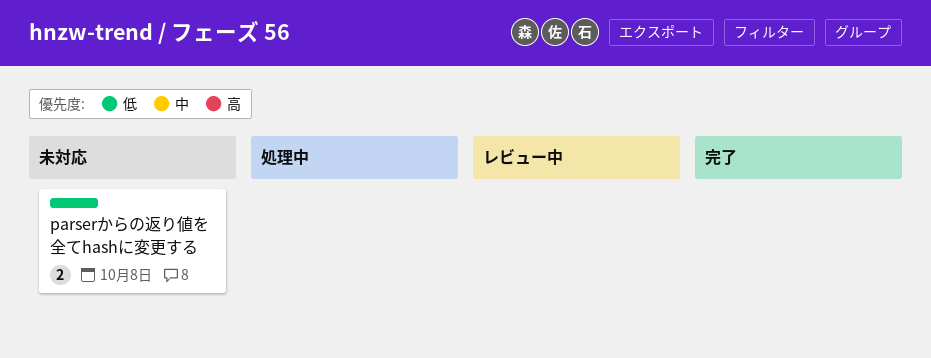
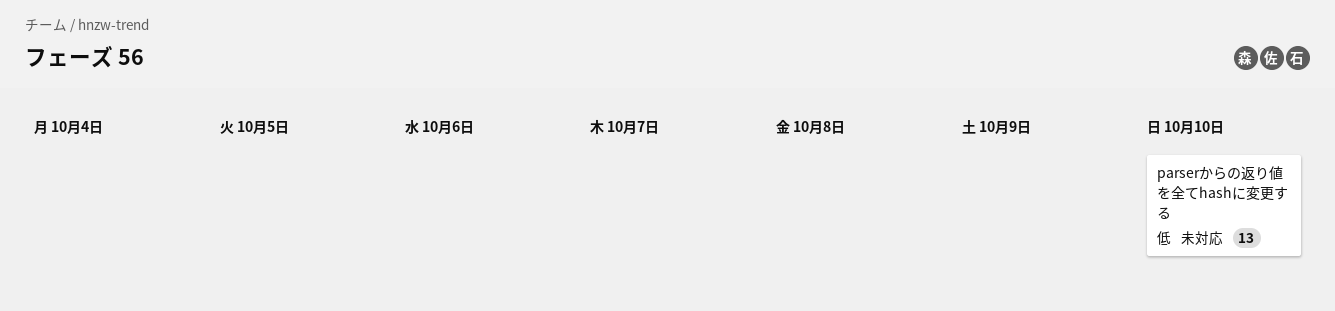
parserからの返り値を全てhashに変更する, estimate: 2 -> 13
parserからの返り値を全てhashに変更する, due: Oct 8 -> Oct 10

